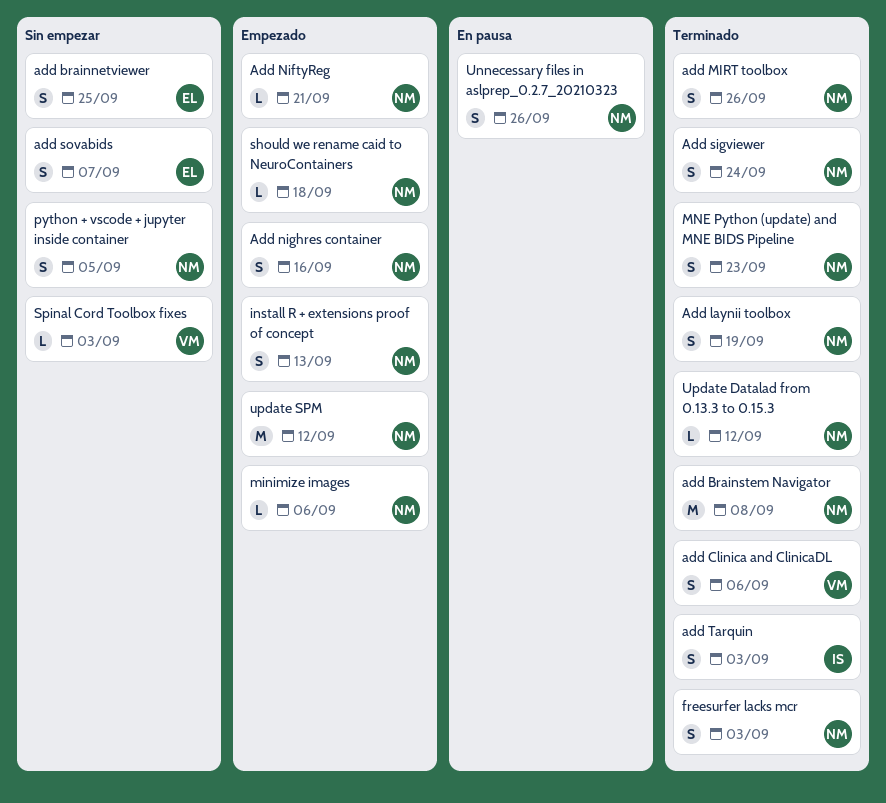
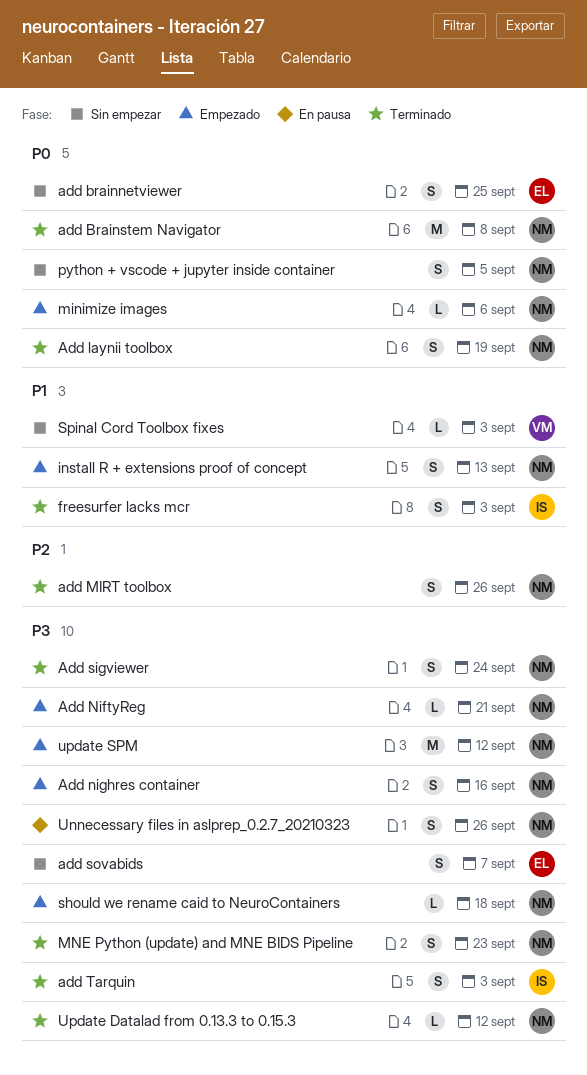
add Clinica and ClinicaDL: present -> none
freesurfer lacks mcr, owner: NM -> IS

